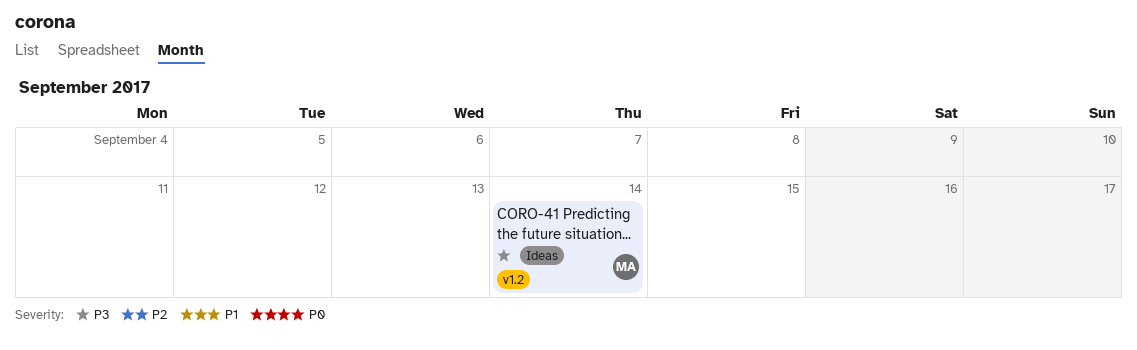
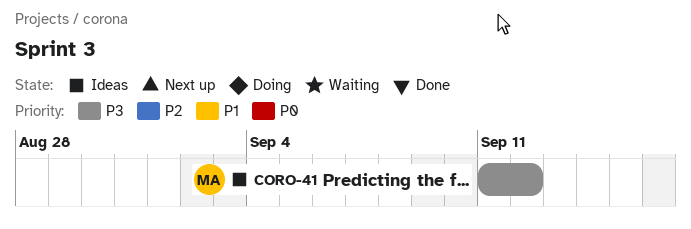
CORO-41, due: Sep 14 -> Sep 12

